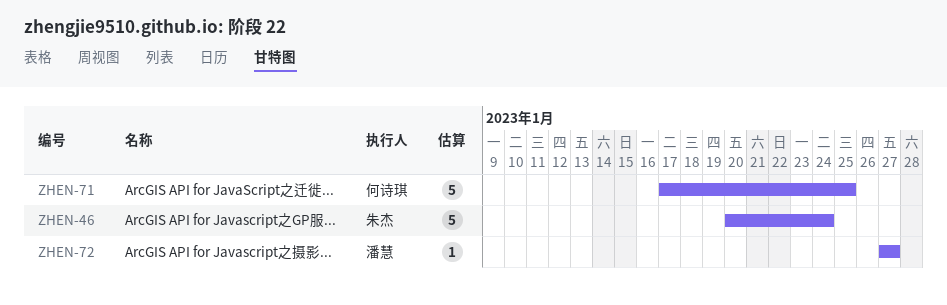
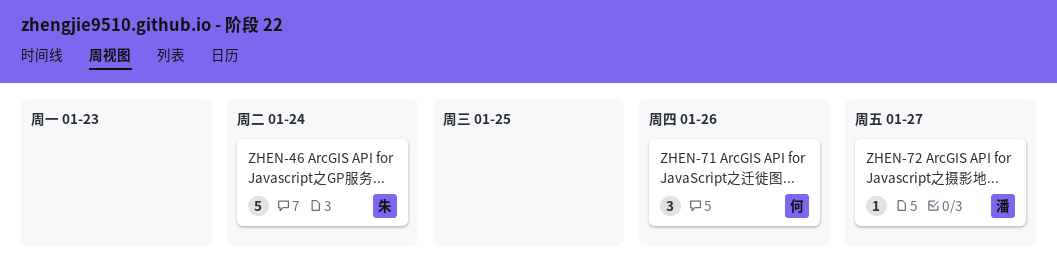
ZHEN-71, estimate: 5 -> 3
ZHEN-71, due: Jan 25 -> Jan 26

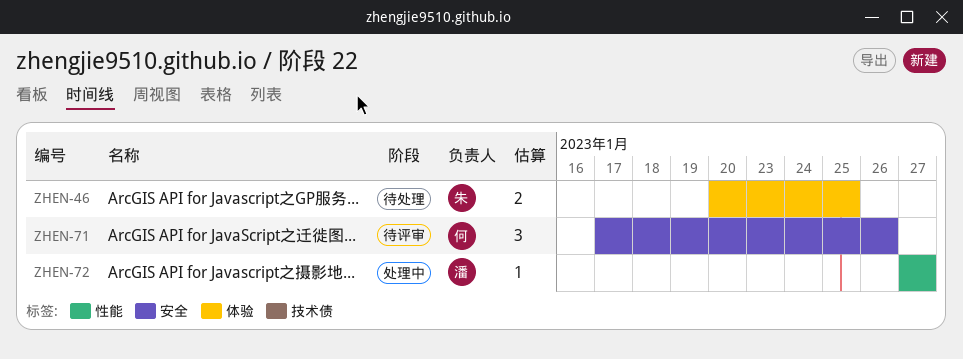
ZHEN-46, estimate: 5 -> 2
ZHEN-46, due: Jan 24 -> Jan 25

